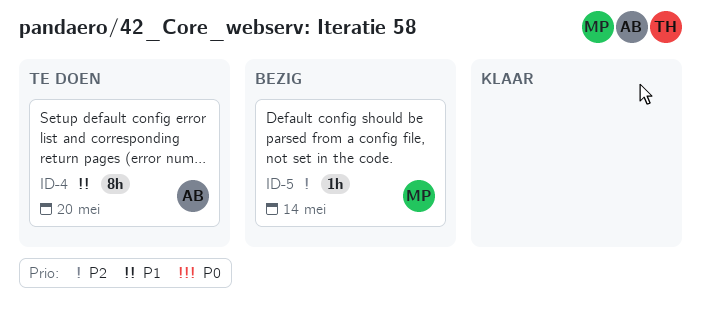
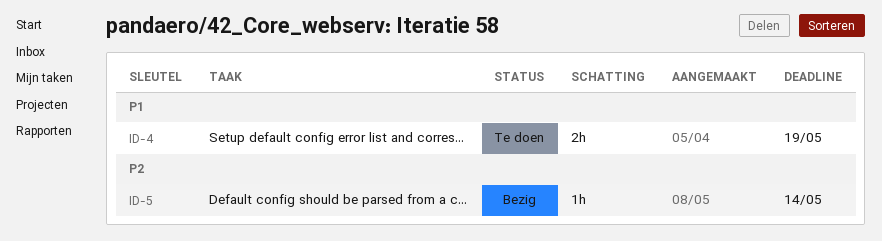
ID-4, estimate: 8h -> 2h
ID-4, due: May 20 -> May 19

